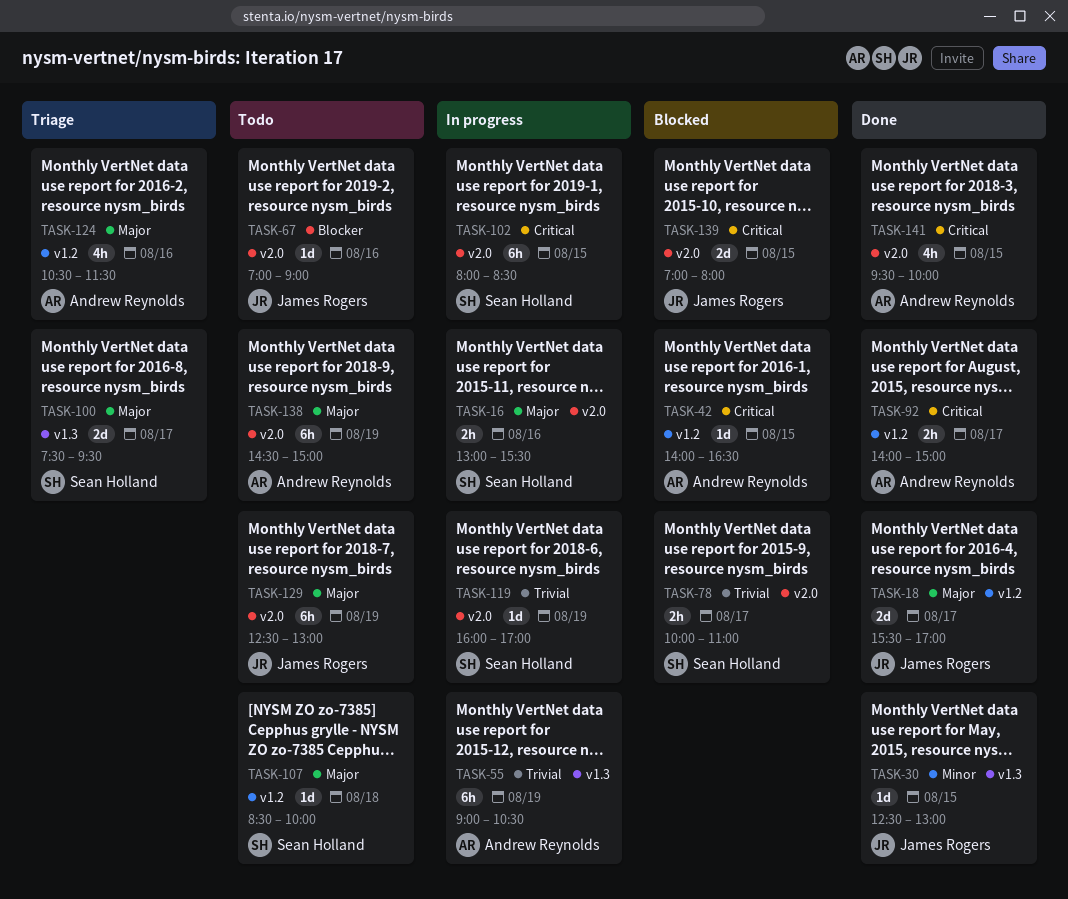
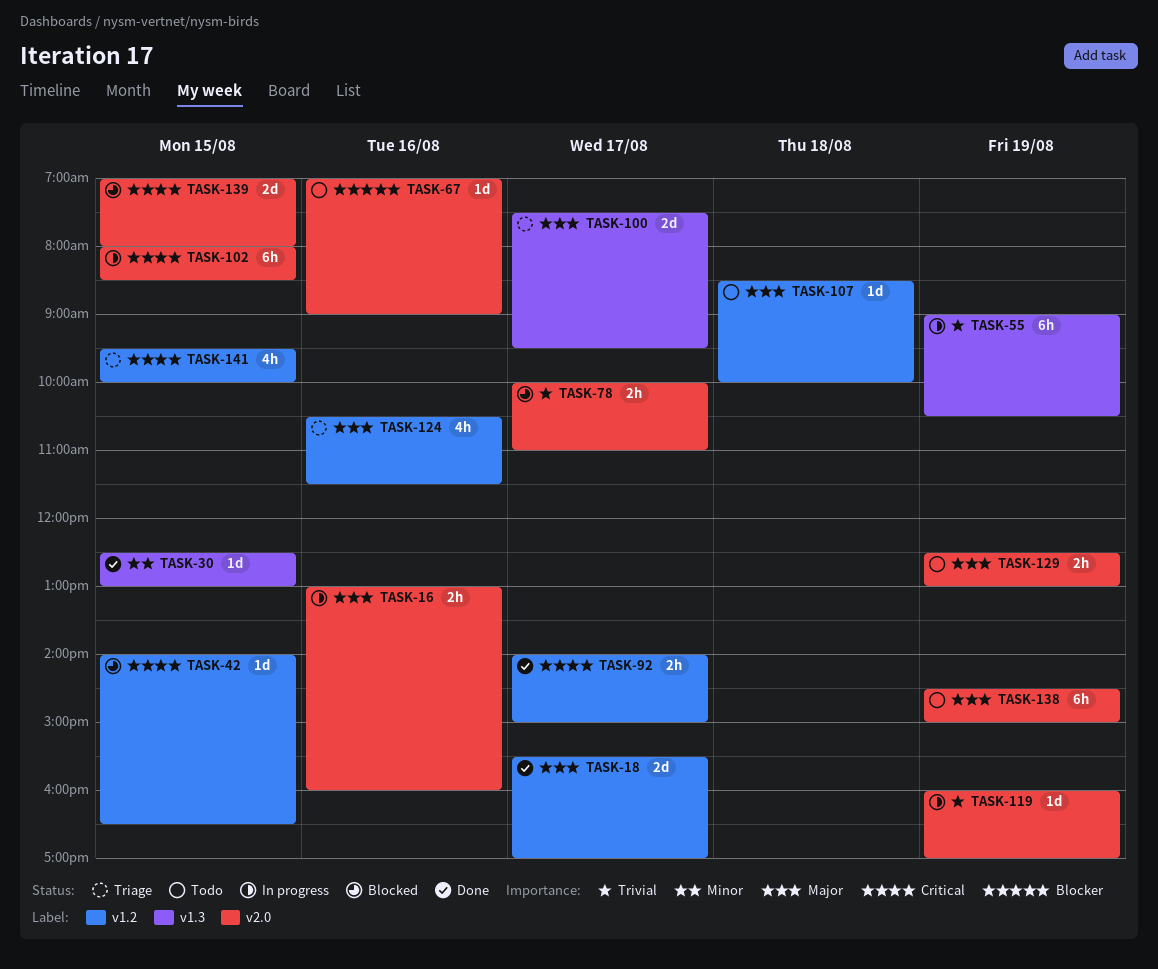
TASK-16, ends: 15:30 -> 16:00
TASK-129, estimate: 6h -> 2h
TASK-141, status: Done -> Triage
TASK-141, label: v2.0 -> v1.2

